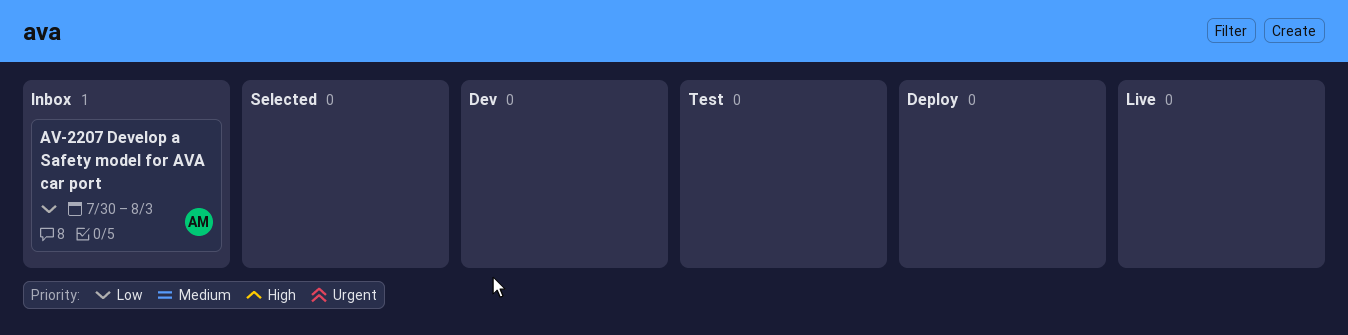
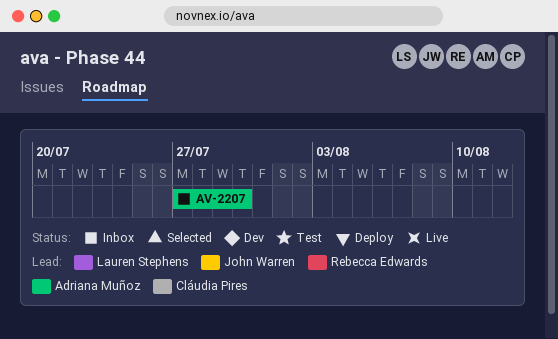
AV-2207, start: Jul 30 -> Jul 27
AV-2207, due: Aug 3 -> Jul 30

